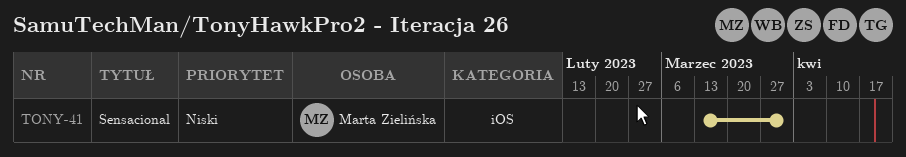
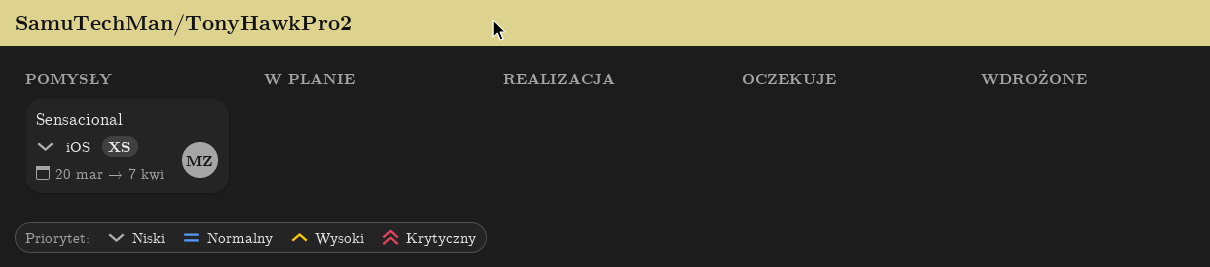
Sensacional, start: Mar 13 -> Mar 20
Sensacional, due: Mar 31 -> Apr 7

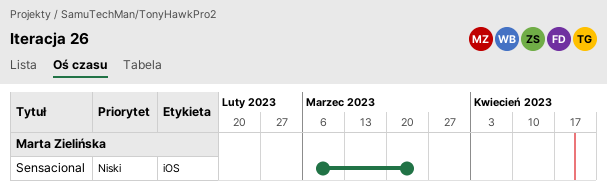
Sensacional, start: Mar 20 -> Mar 6
Sensacional, due: Apr 7 -> Mar 24

